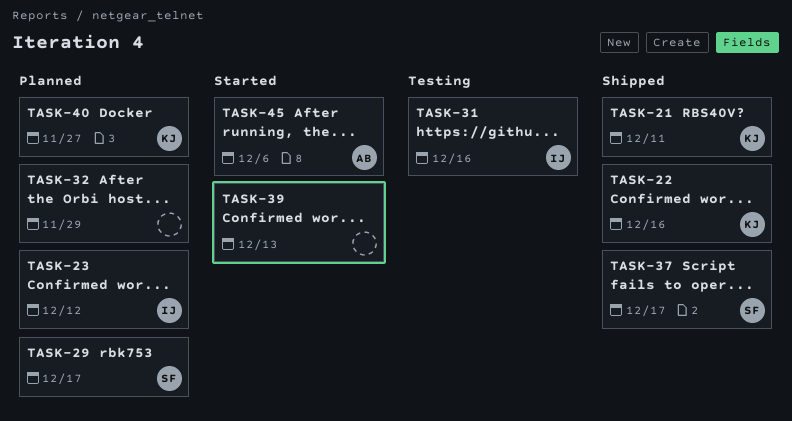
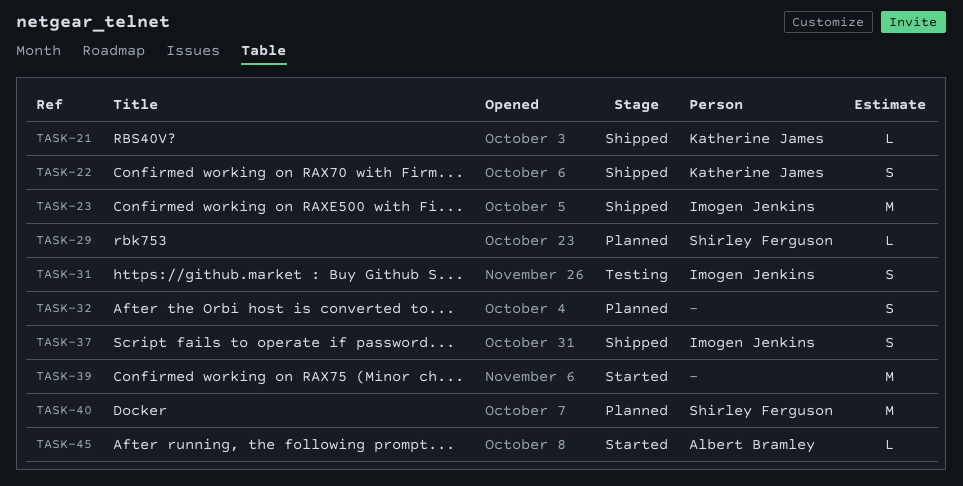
TASK-23, status: Planned -> Shipped
TASK-37, owner: Shirley Ferguson -> Imogen Jenkins
TASK-40, owner: Katherine James -> Shirley Ferguson

